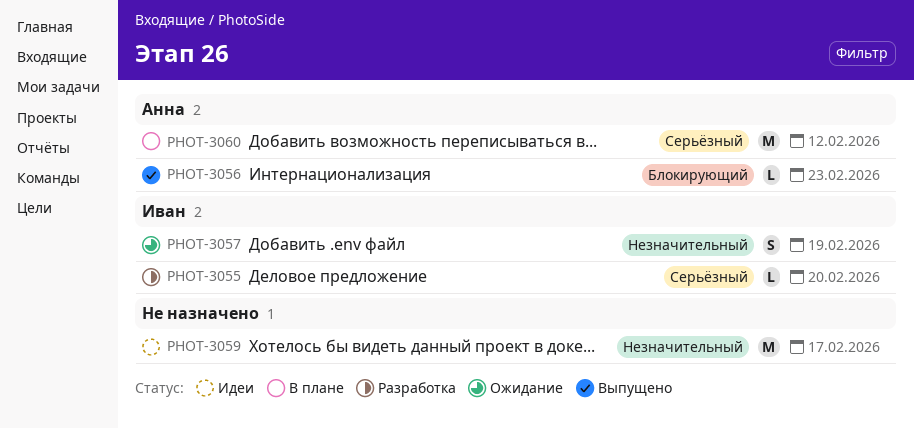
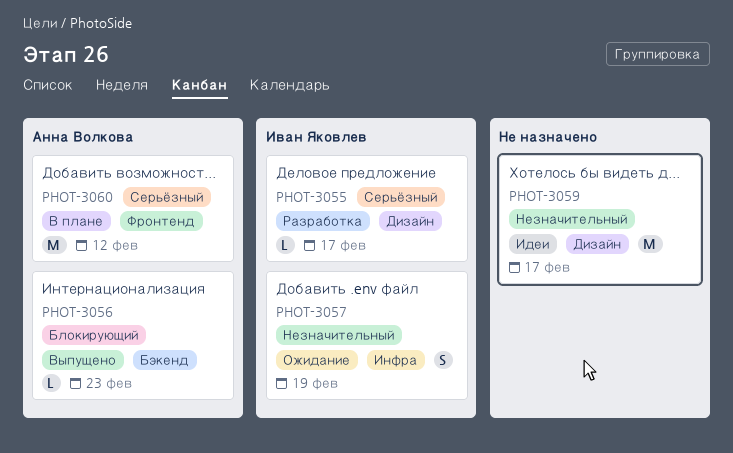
PHOT-3055, due: Feb 20 -> Feb 17

